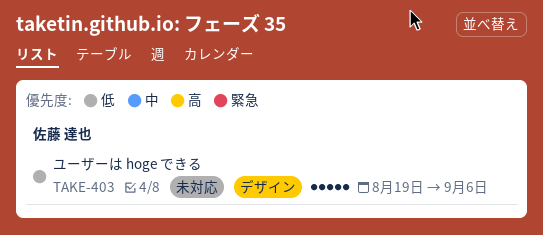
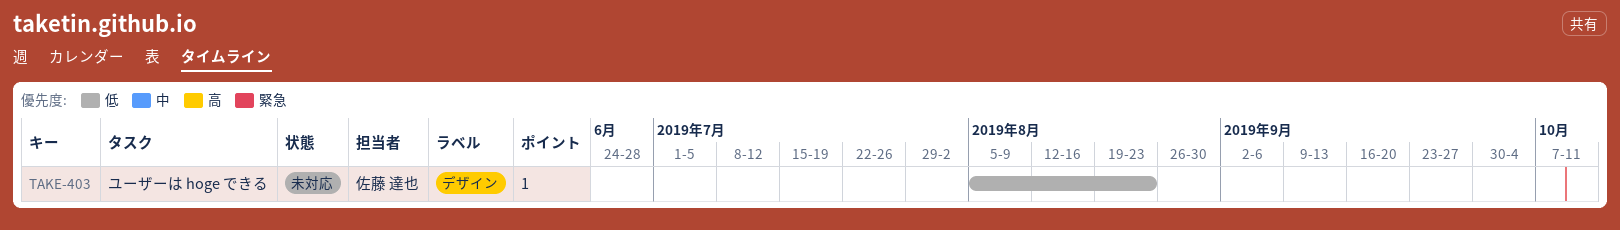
TAKE-403, estimate: 5 -> 1
TAKE-403, start: Aug 19 -> Aug 5
TAKE-403, due: Sep 6 -> Aug 23

